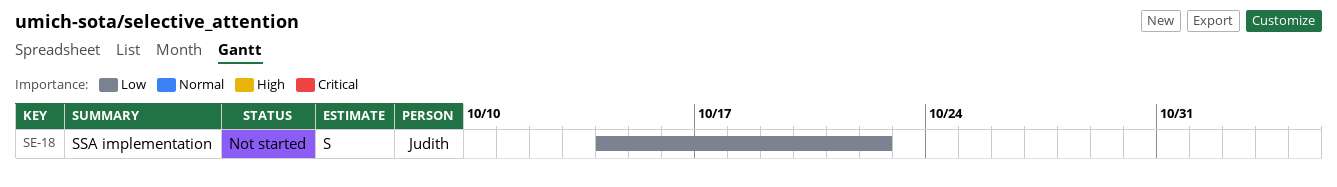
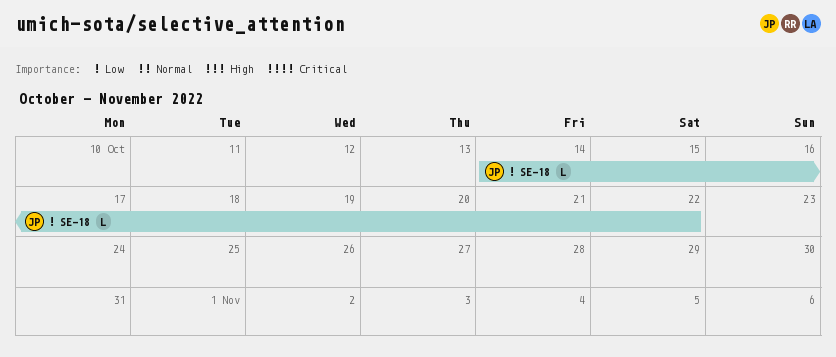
SE-18, estimate: S -> L

